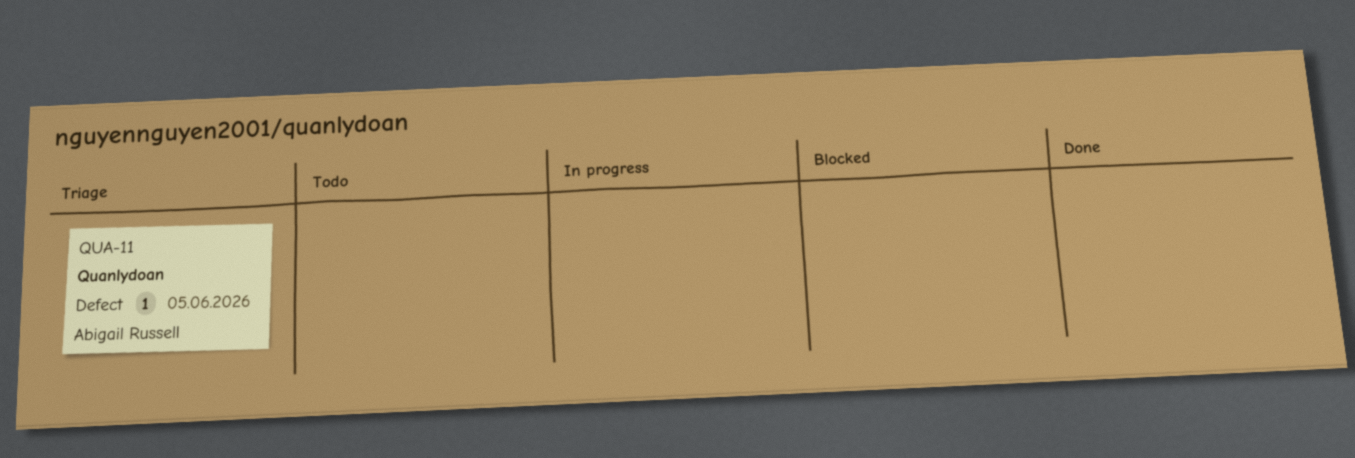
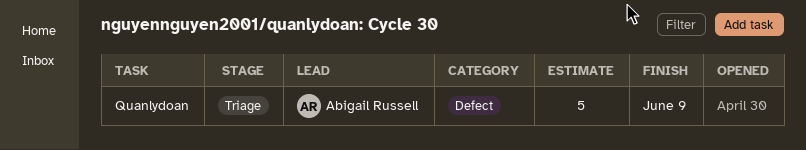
Quanlydoan, estimate: 1 -> 5
Quanlydoan, due: Jun 5 -> Jun 9

